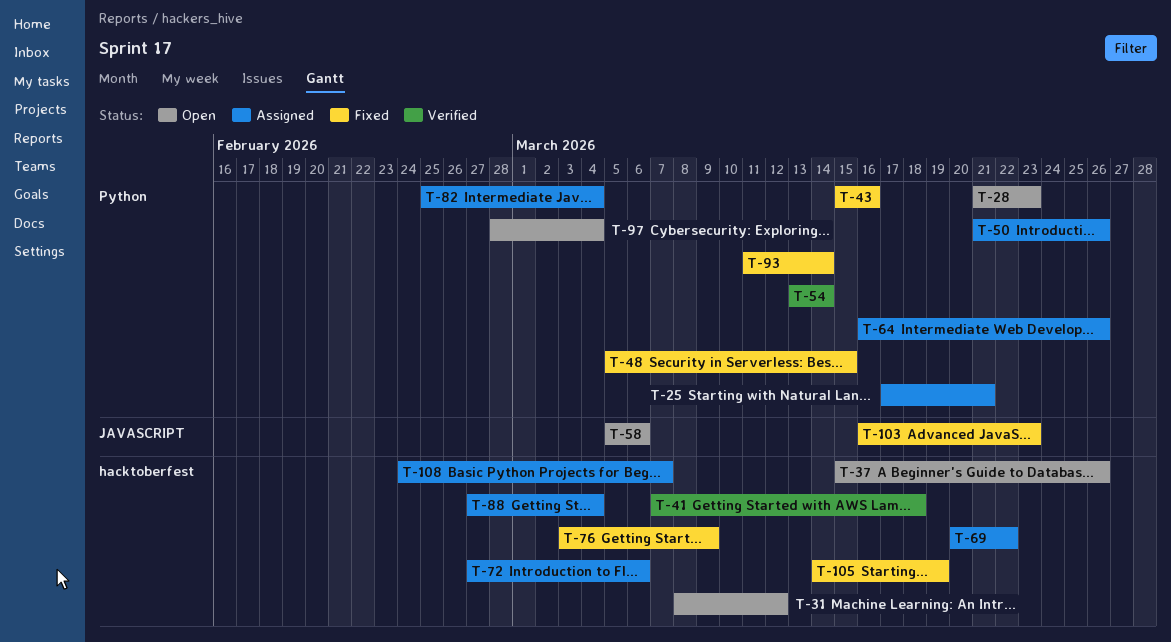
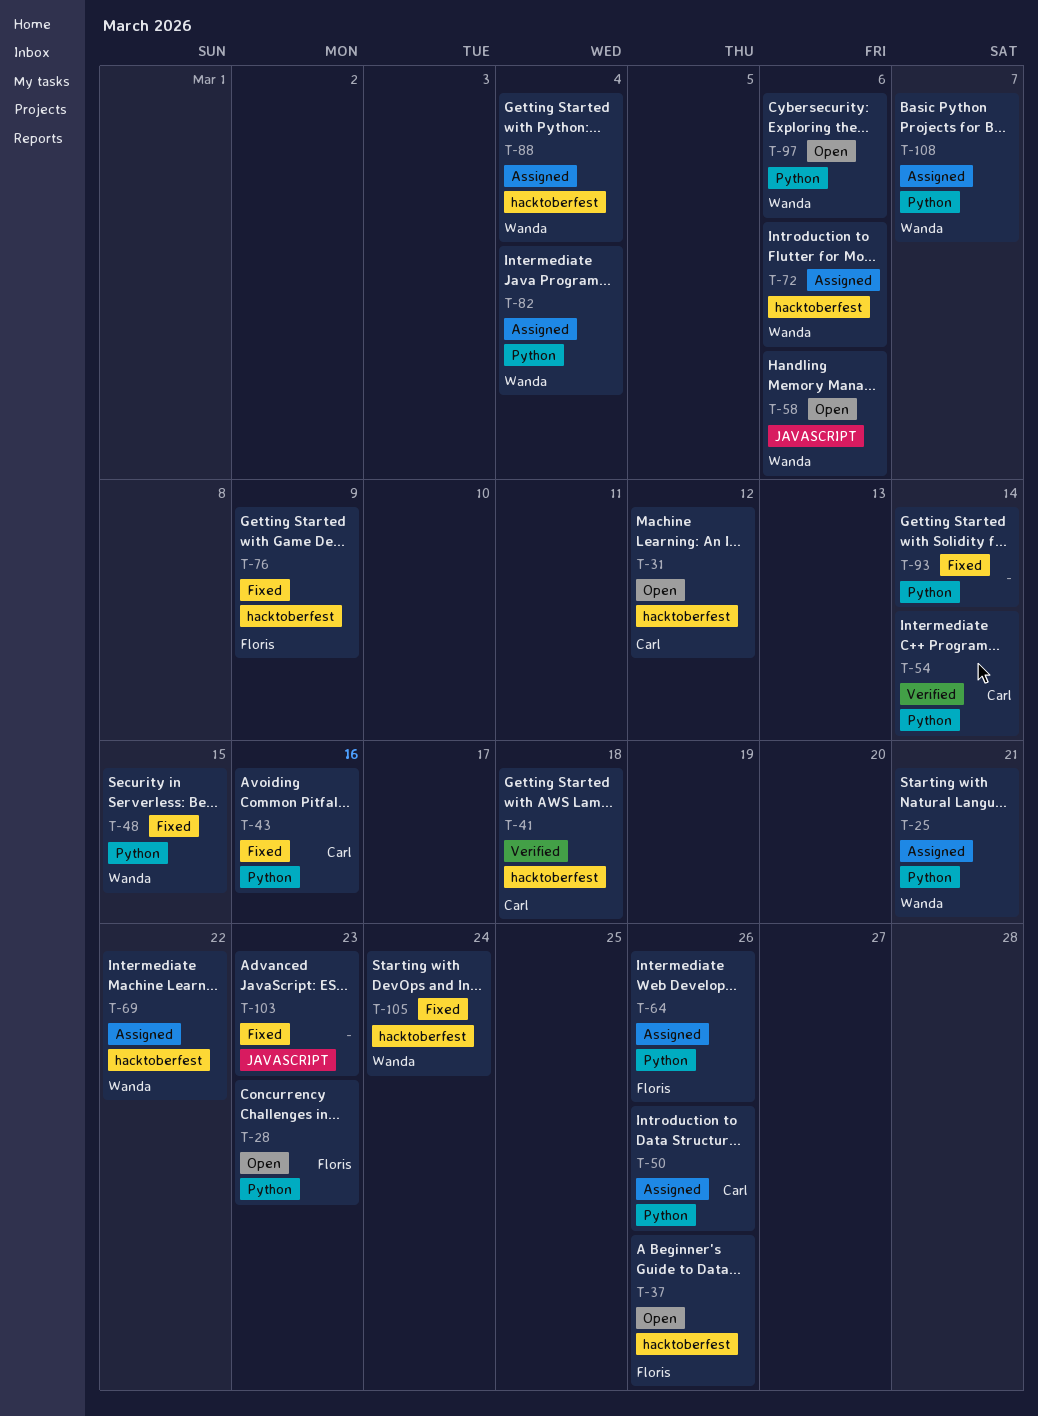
T-97, due: Mar 4 -> Mar 6
T-105, due: Mar 19 -> Mar 24
T-108, label: hacktoberfest -> Python

